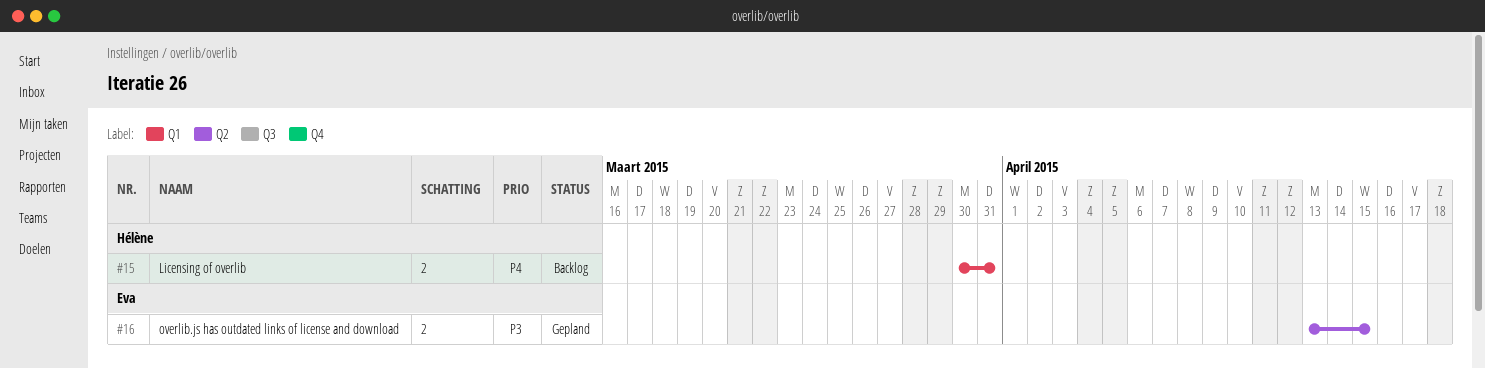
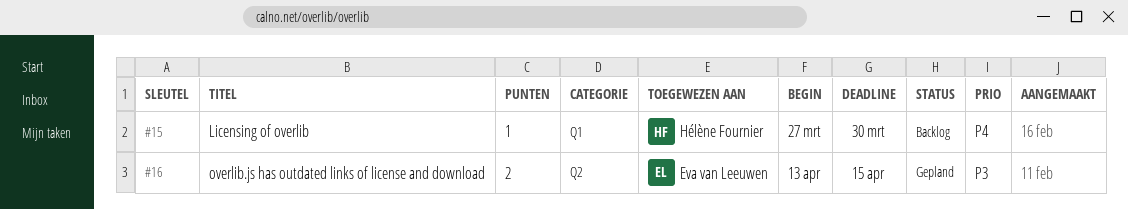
#15, estimate: 2 -> 1
#15, start: Mar 30 -> Mar 27
#15, due: Mar 31 -> Mar 30

